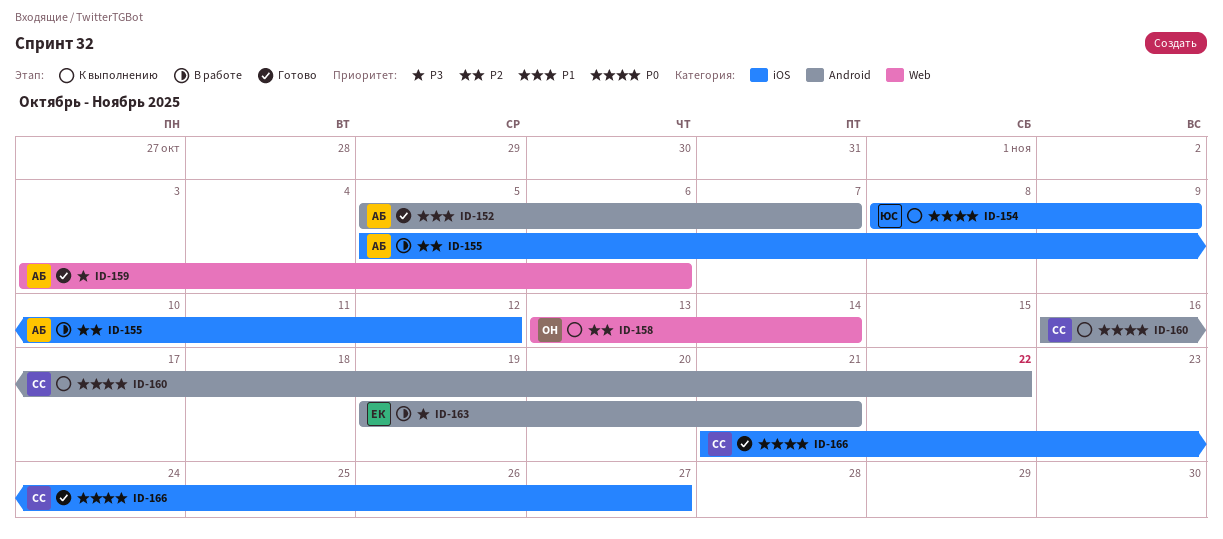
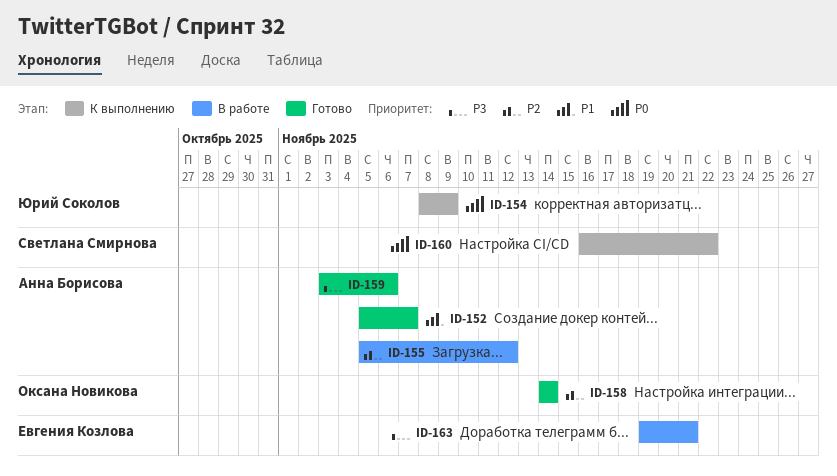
ID-158, status: К выполнению -> Готово
ID-158, start: Nov 13 -> Nov 14
ID-166: present -> none

